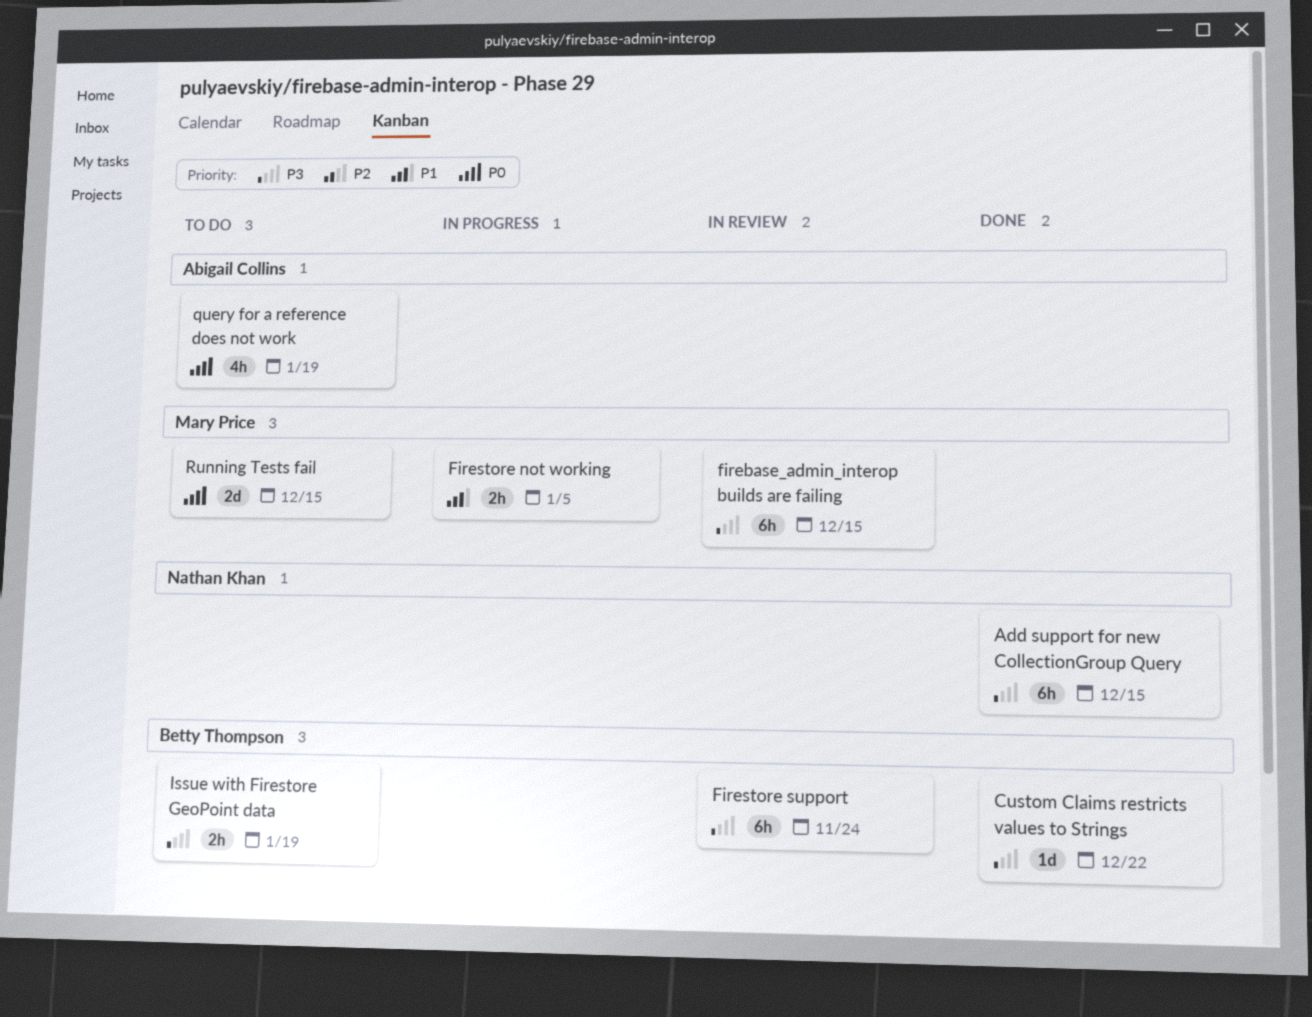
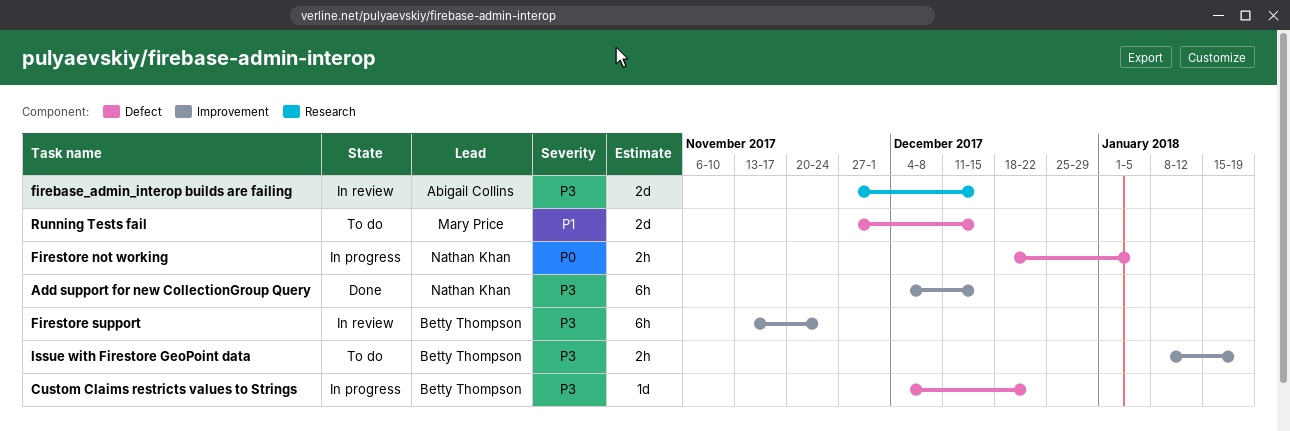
Custom Claims restricts values to Strings, status: Done -> In progress
firebase_admin_interop builds are failing, owner: Mary Price -> Abigail Collins
firebase_admin_interop builds are failing, estimate: 6h -> 2d
Firestore not working, owner: Mary Price -> Nathan Khan
Firestore not working, priority: P1 -> P0
query for a reference does not work: present -> none
Running Tests fail, priority: P0 -> P1

